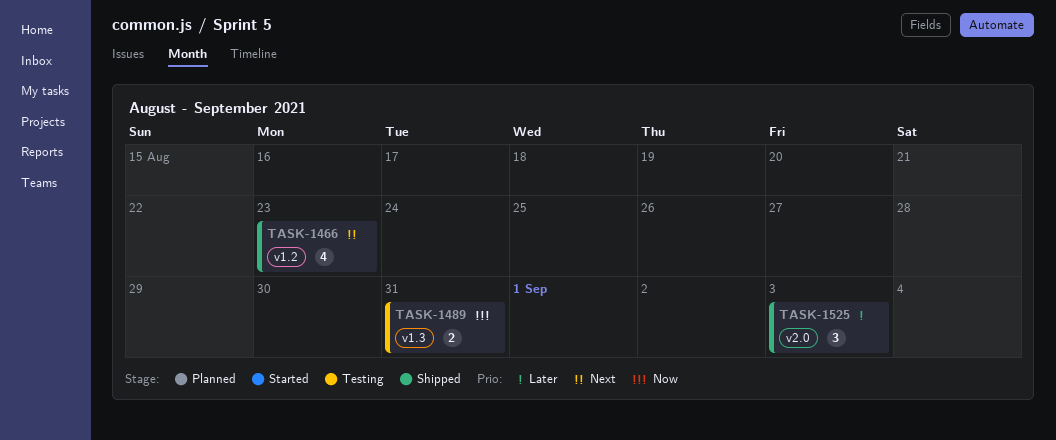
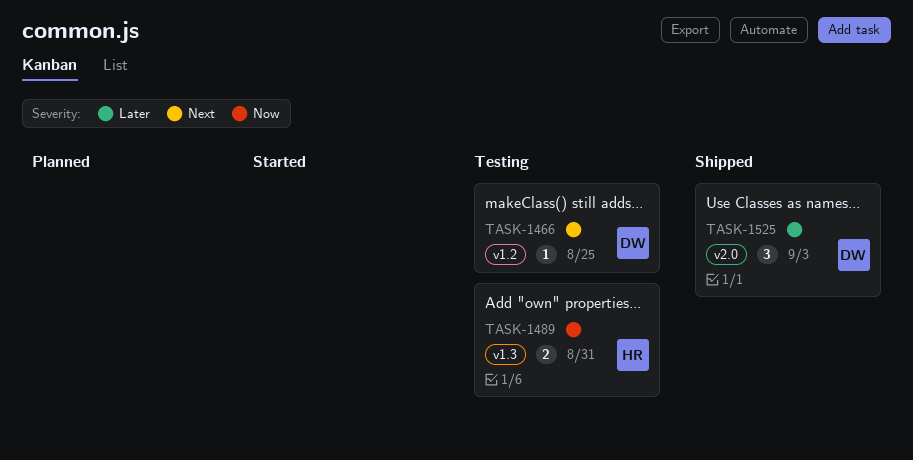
TASK-1466, status: Shipped -> Testing
TASK-1466, estimate: 4 -> 1
TASK-1466, due: Aug 23 -> Aug 25

